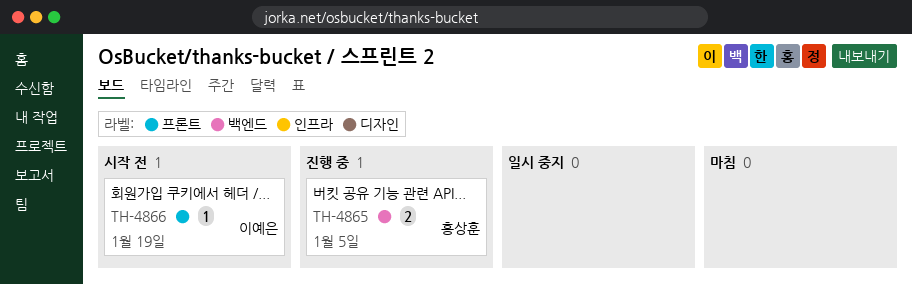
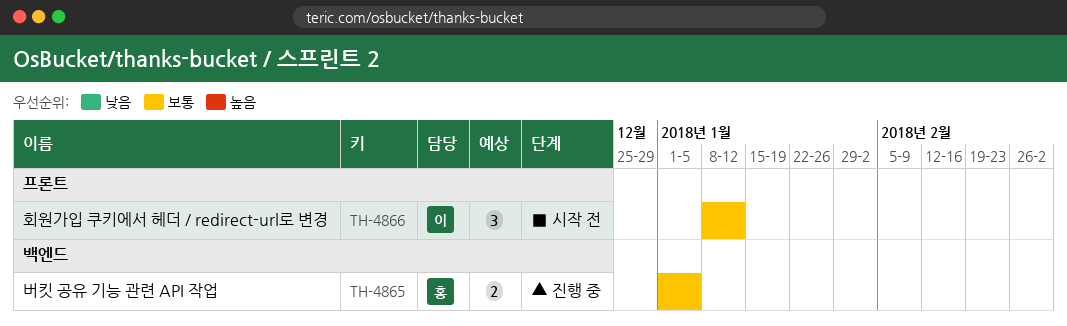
TH-4866, estimate: 1 -> 3
TH-4866, due: Jan 19 -> Jan 12

